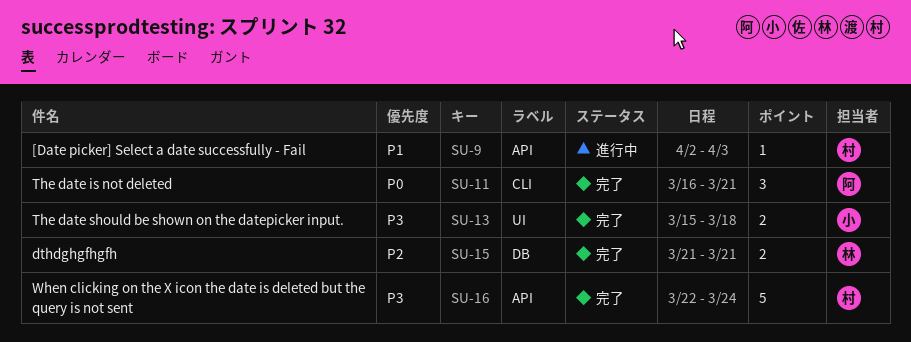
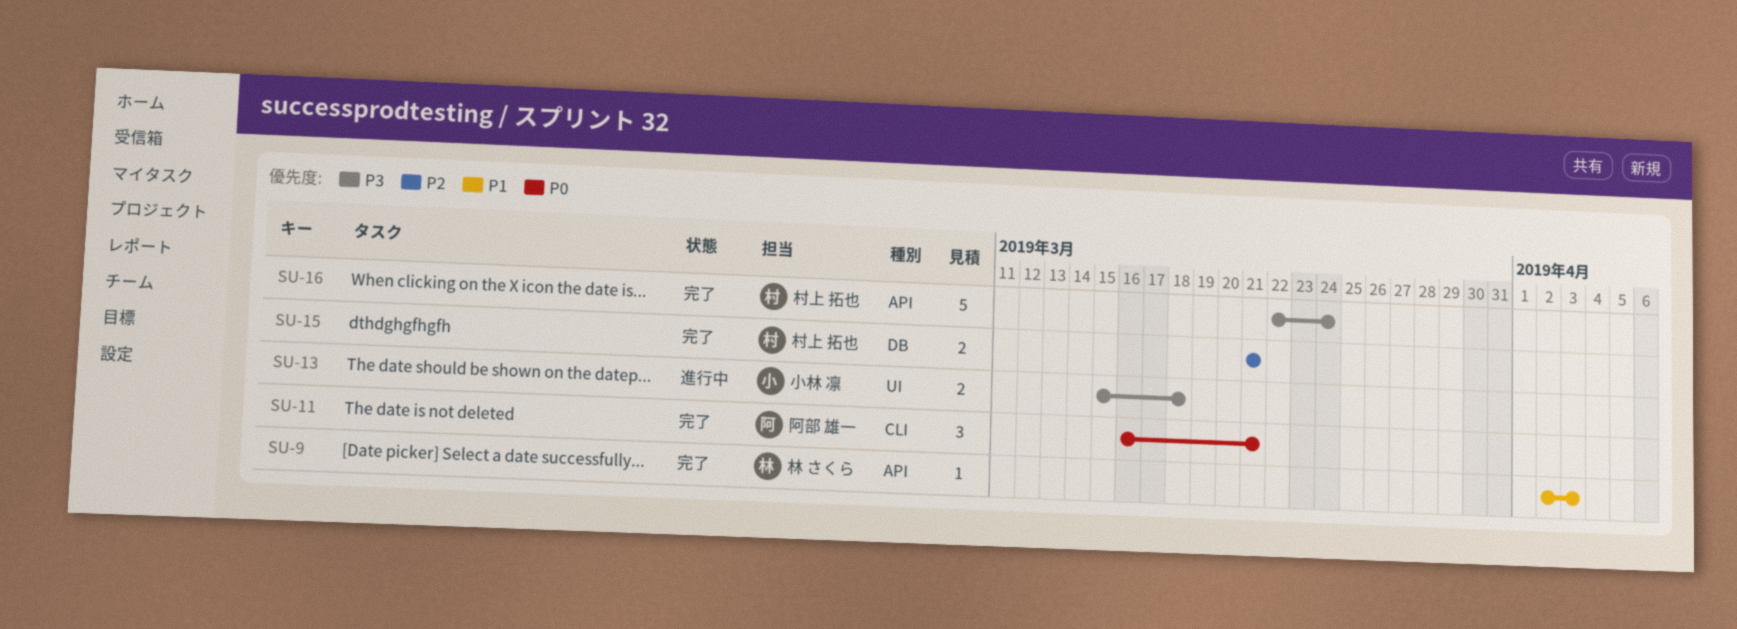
SU-9, status: 進行中 -> 完了
SU-9, owner: 村上 拓也 -> 林 さくら
SU-13, status: 完了 -> 進行中
SU-15, owner: 林 さくら -> 村上 拓也

